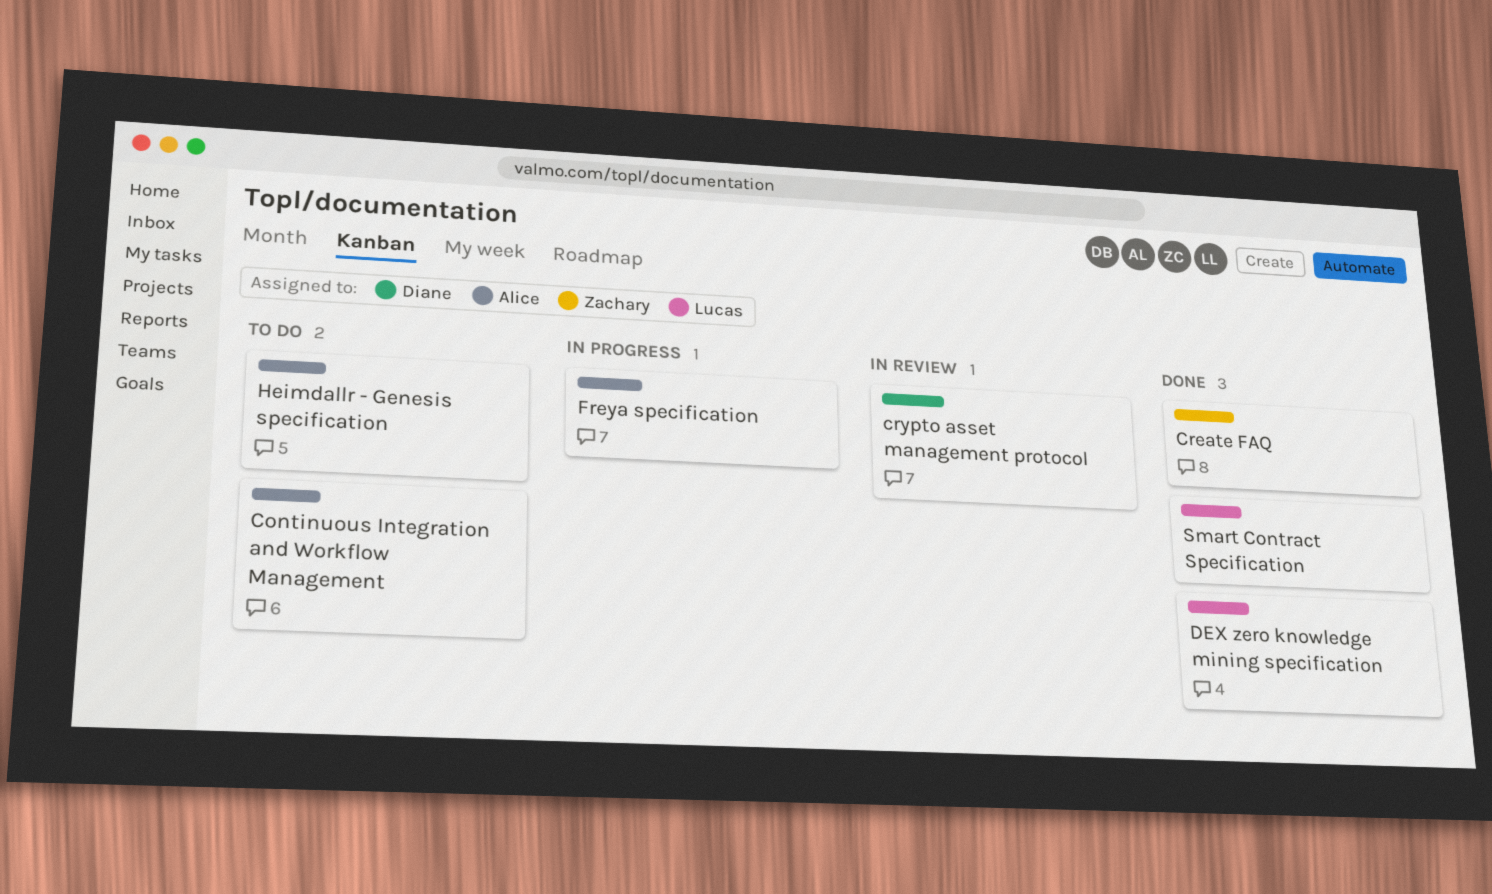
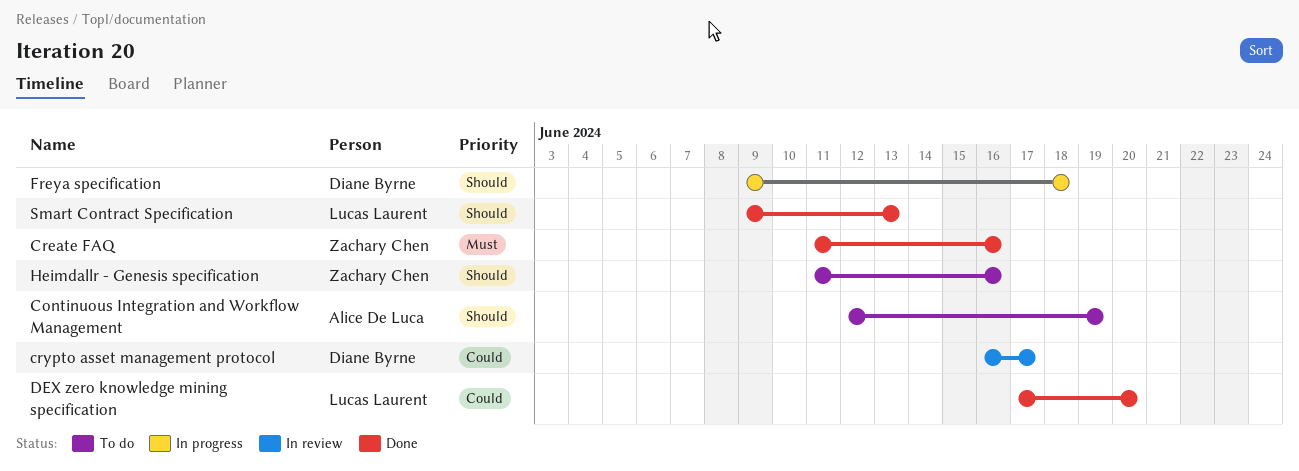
Freya specification, owner: Alice De Luca -> Diane Byrne
Heimdallr - Genesis specification, owner: Alice De Luca -> Zachary Chen

